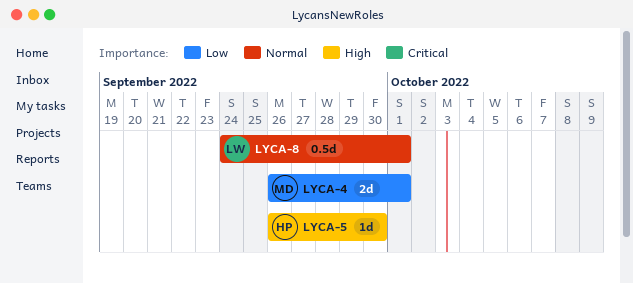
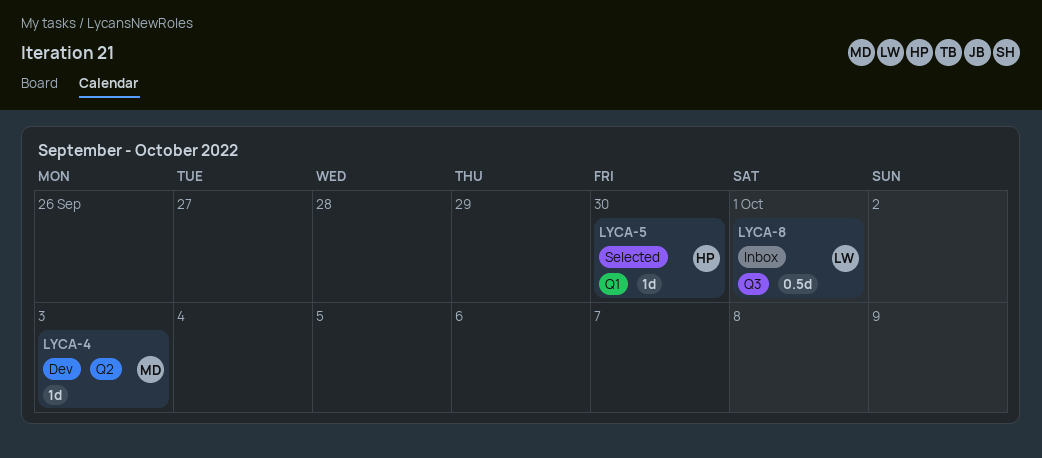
LYCA-4, estimate: 2d -> 1d
LYCA-4, due: Oct 1 -> Oct 3

